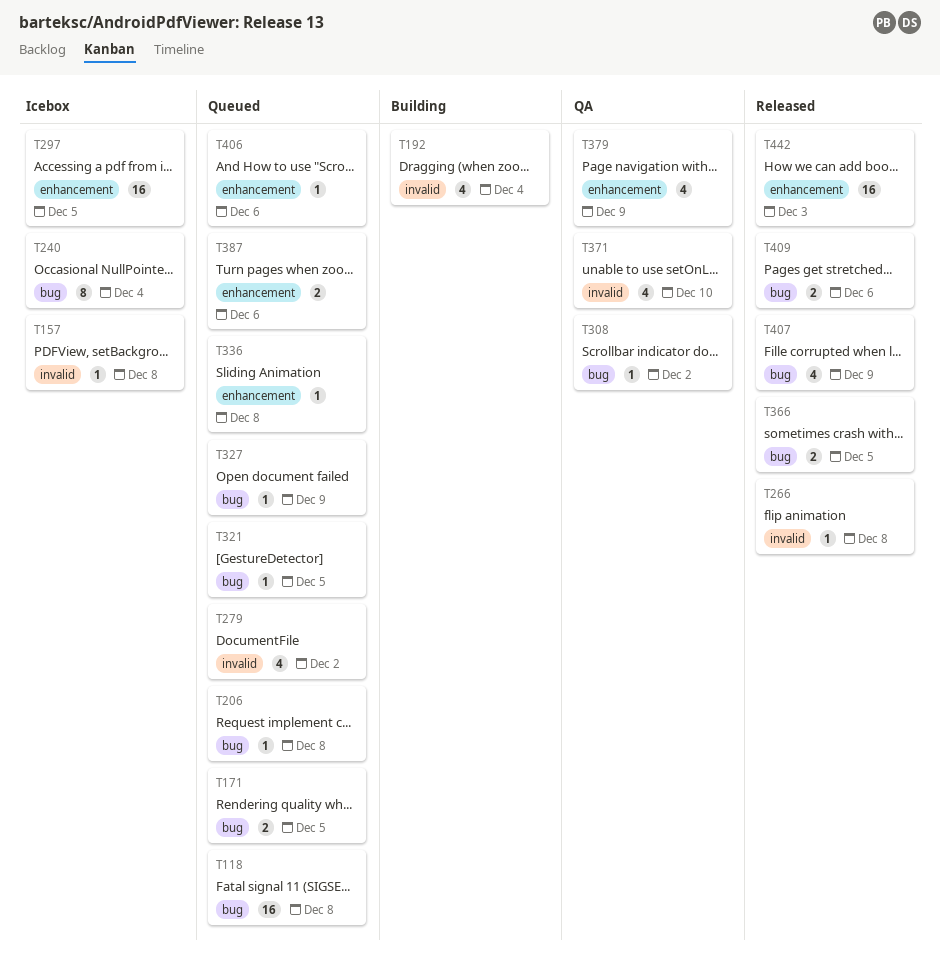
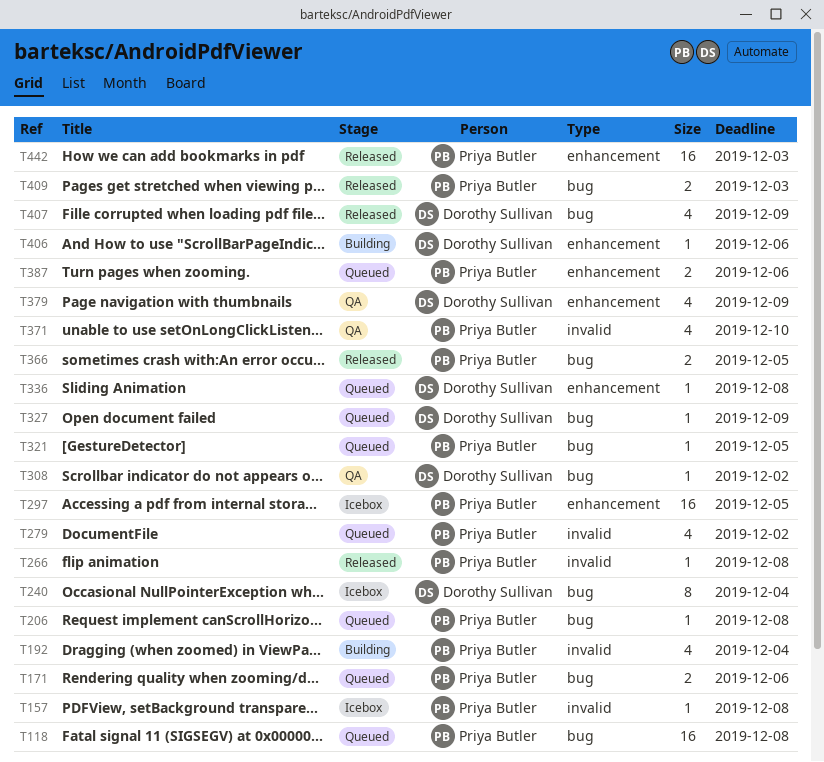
T171, due: Dec 5 -> Dec 6
T406, status: Queued -> Building
T409, due: Dec 6 -> Dec 3

